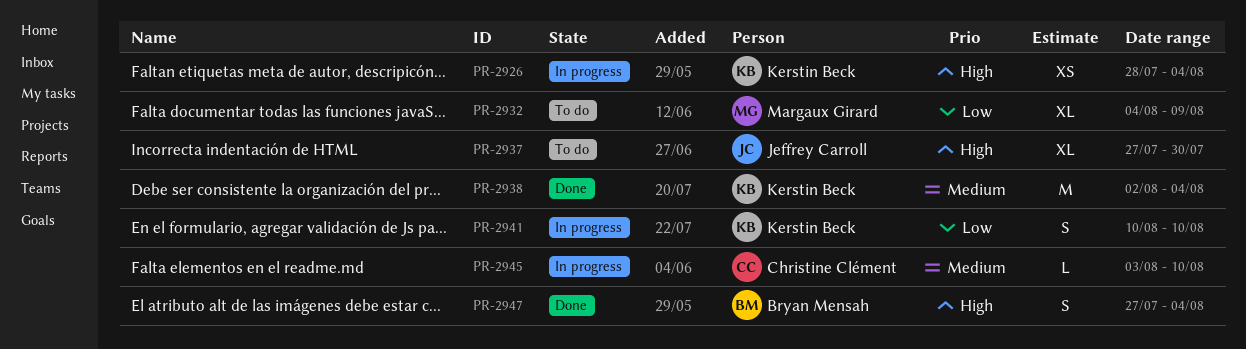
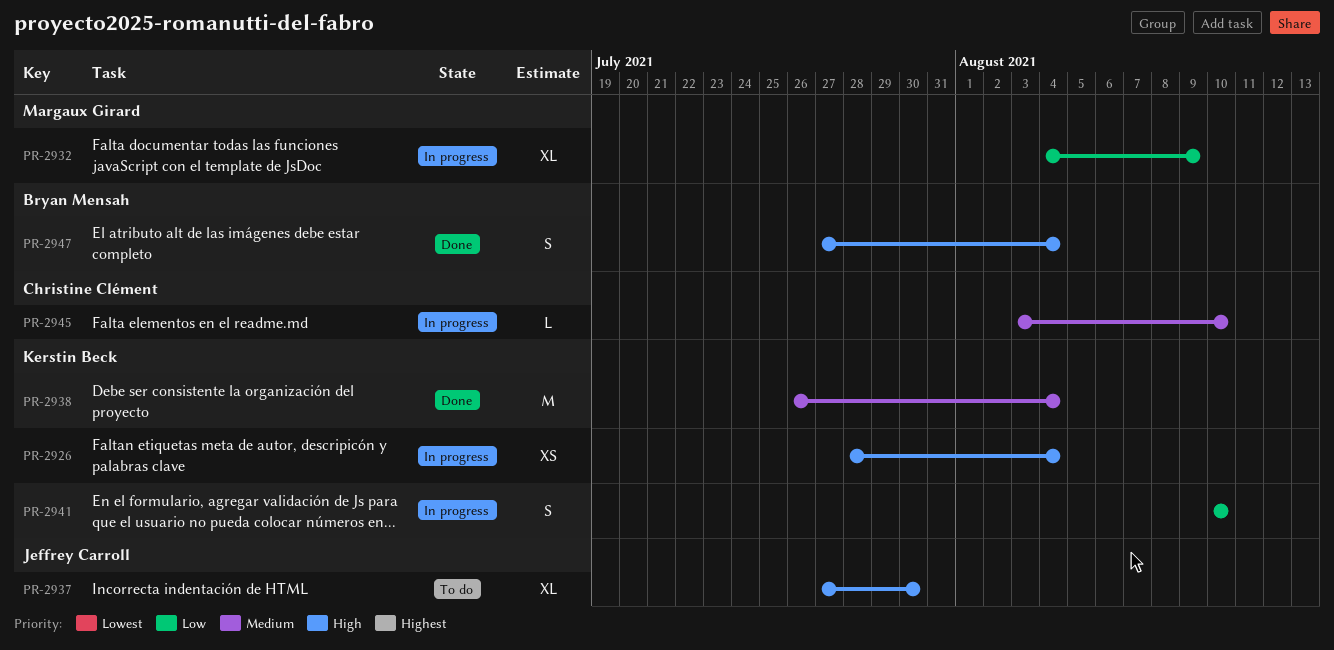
PR-2932, status: To do -> In progress
PR-2938, start: Aug 2 -> Jul 26

